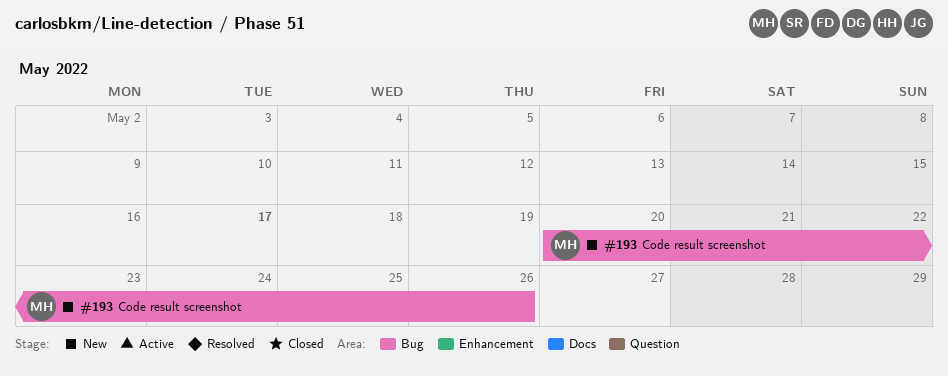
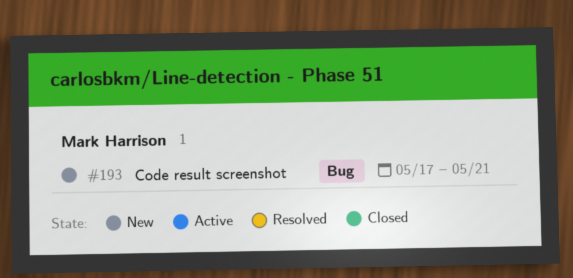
#193, start: May 20 -> May 17
#193, due: May 26 -> May 21

